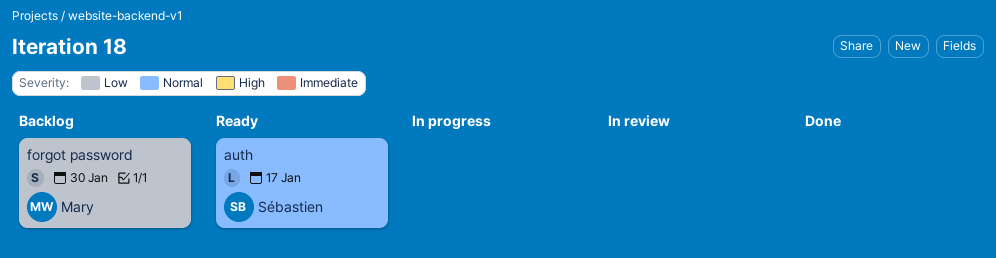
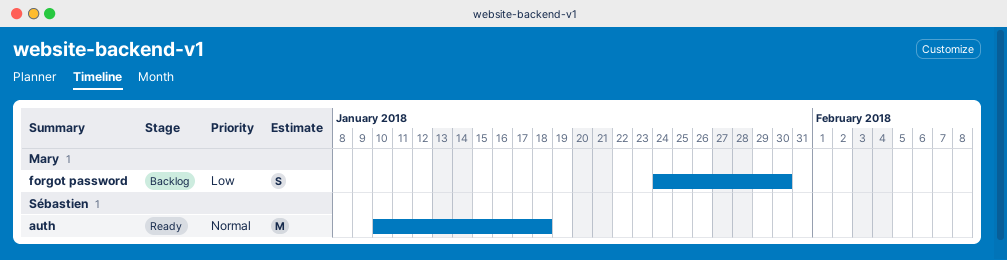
auth, estimate: L -> M
auth, due: Jan 17 -> Jan 18

